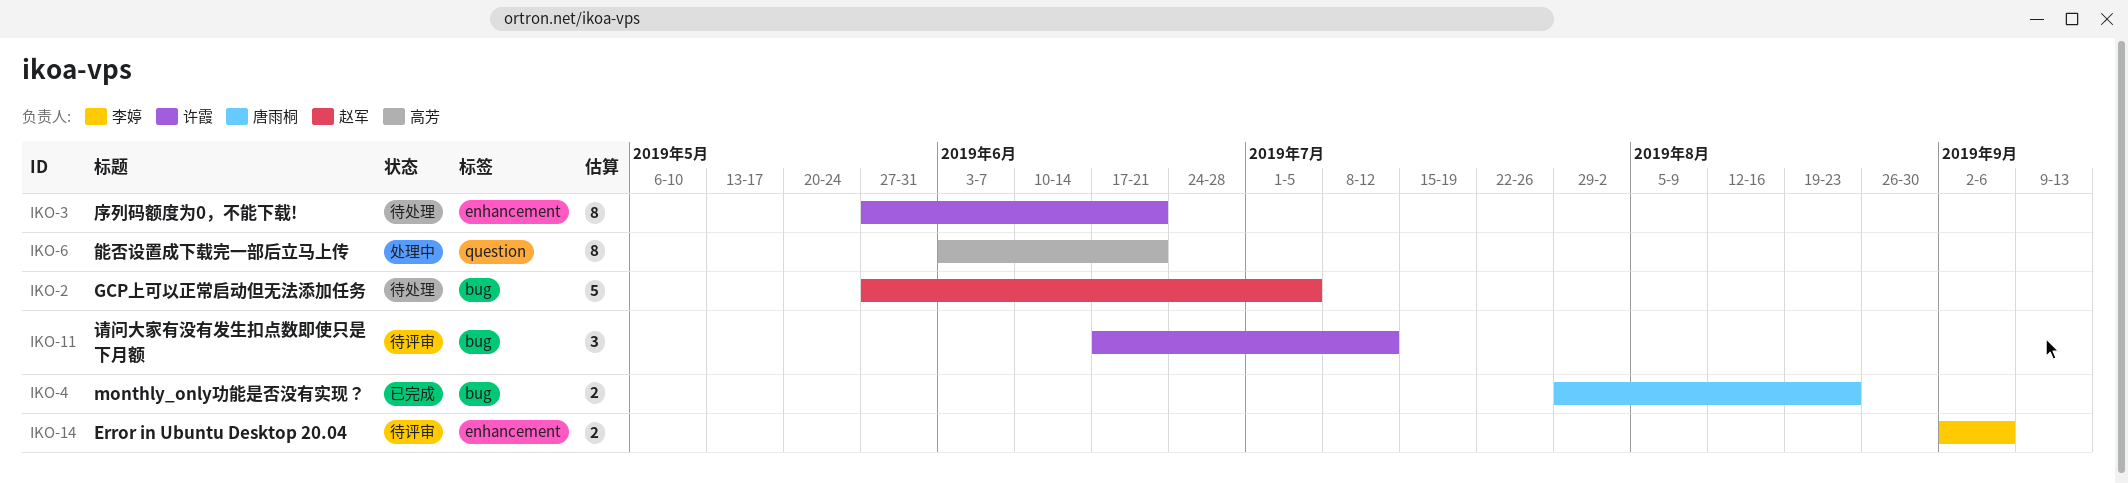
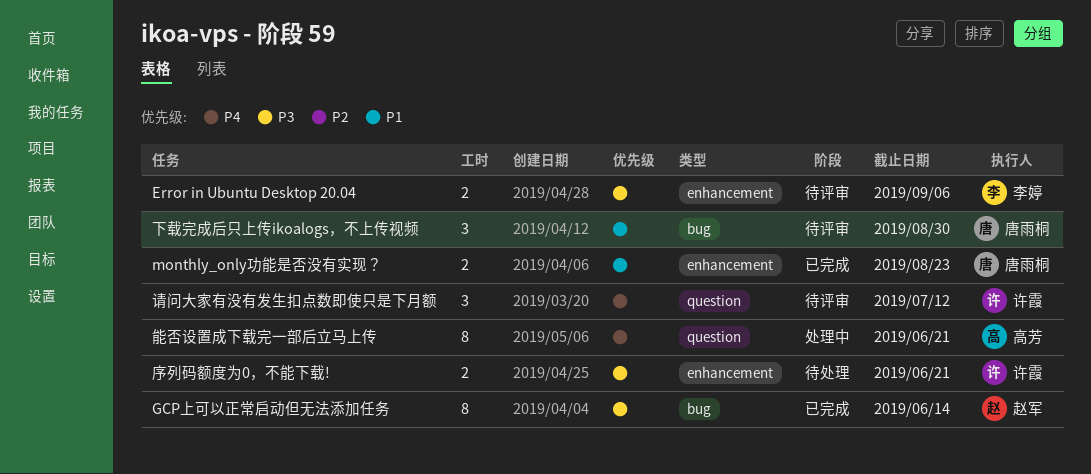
GCP上可以正常启动但无法添加任务, status: 待处理 -> 已完成
GCP上可以正常启动但无法添加任务, estimate: 5 -> 8
GCP上可以正常启动但无法添加任务, due: Jul 5 -> Jun 14
monthly_only功能是否没有实现？, label: bug -> enhancement
下载完成后只上传ikoalogs，不上传视频: none -> present
序列码额度为0，不能下载!, estimate: 8 -> 2
请问大家有没有发生扣点数即使只是下月额, label: bug -> question

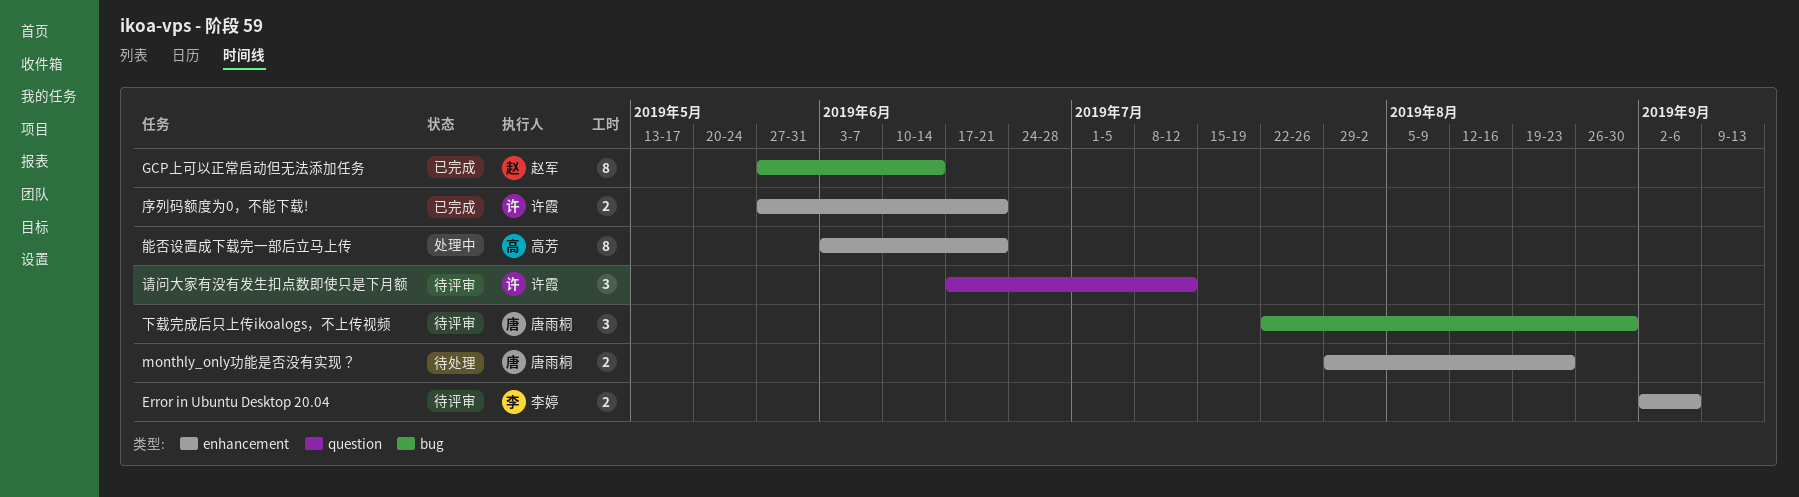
monthly_only功能是否没有实现？, status: 已完成 -> 待处理
序列码额度为0，不能下载!, status: 待处理 -> 已完成
能否设置成下载完一部后立马上传, label: question -> enhancement

